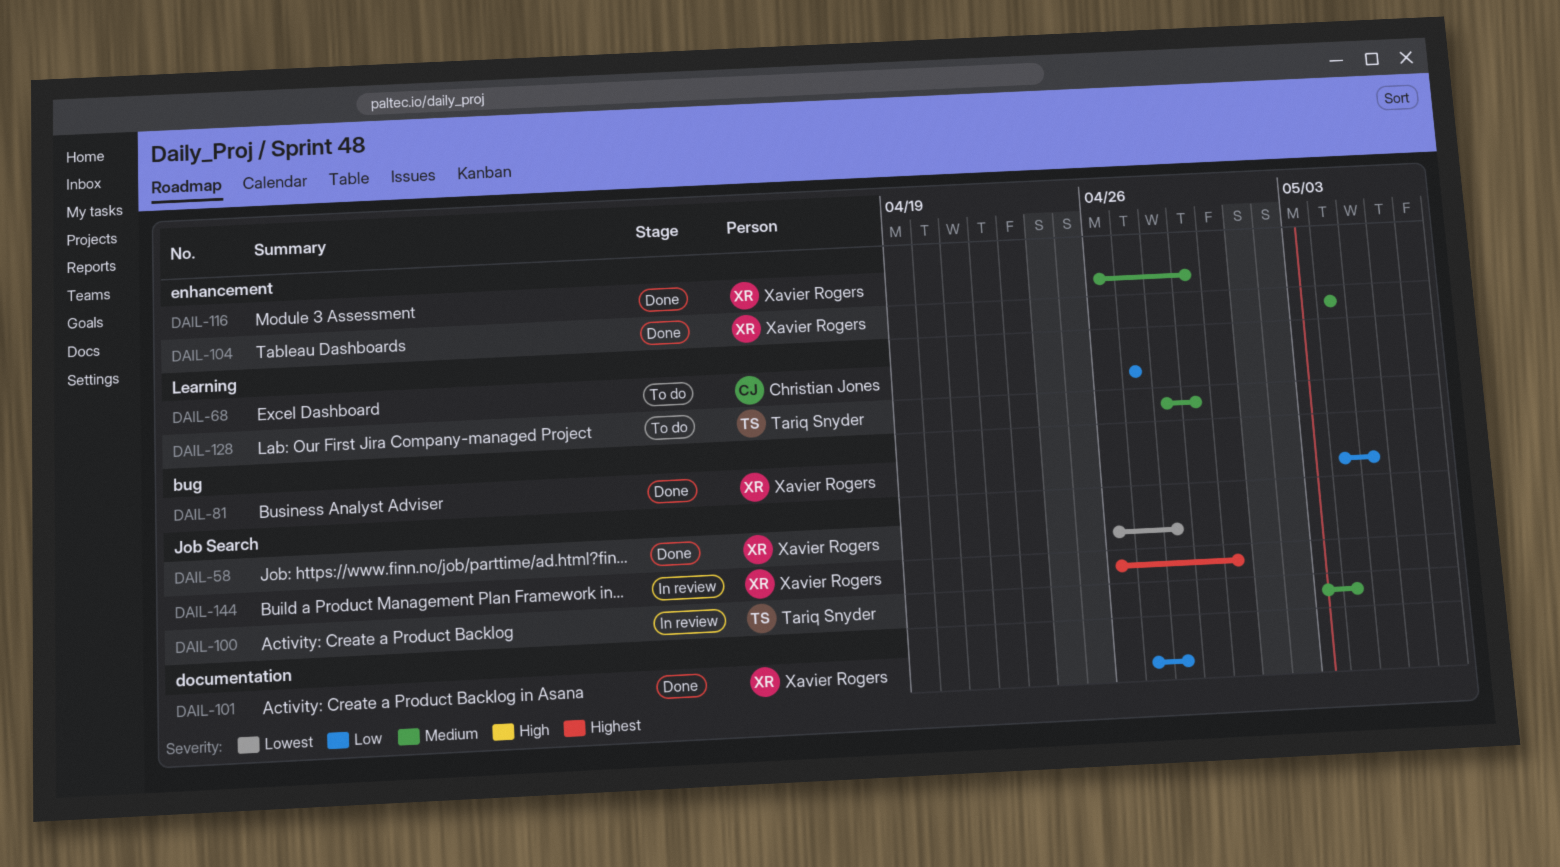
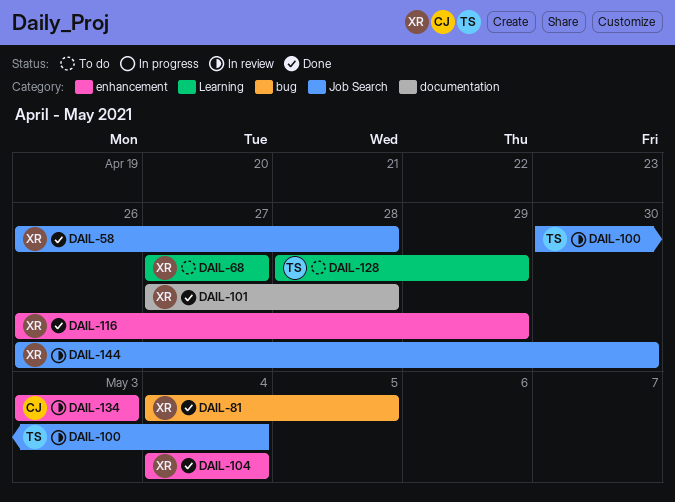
DAIL-68, owner: Christian Jones -> Xavier Rogers
DAIL-100, start: May 3 -> Apr 30
DAIL-134: none -> present

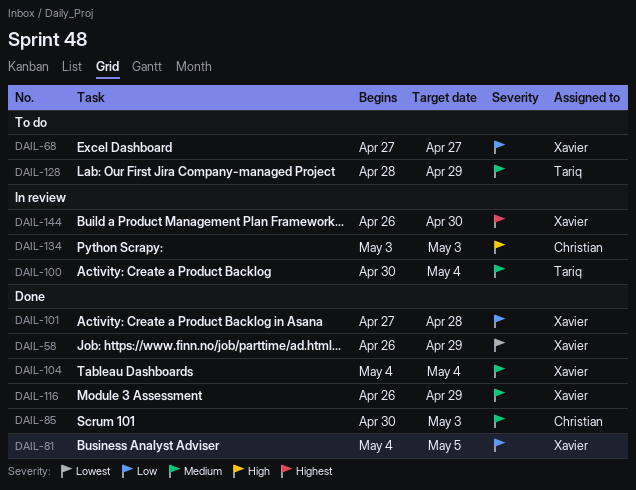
DAIL-58, due: Apr 28 -> Apr 29
DAIL-85: none -> present

